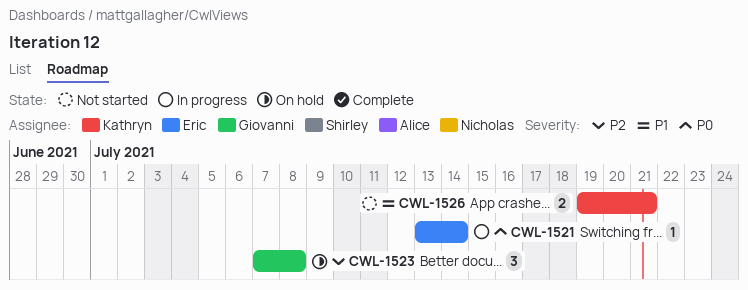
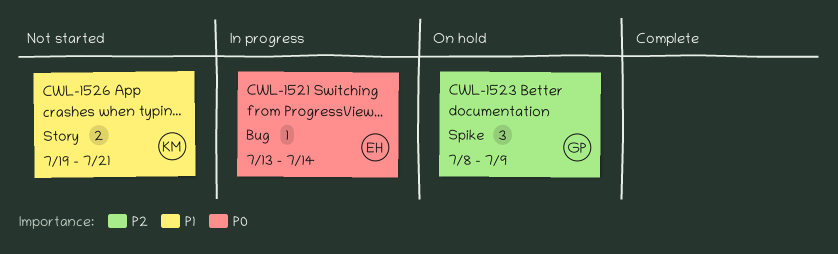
CWL-1523, start: Jul 7 -> Jul 8
CWL-1523, due: Jul 8 -> Jul 9

